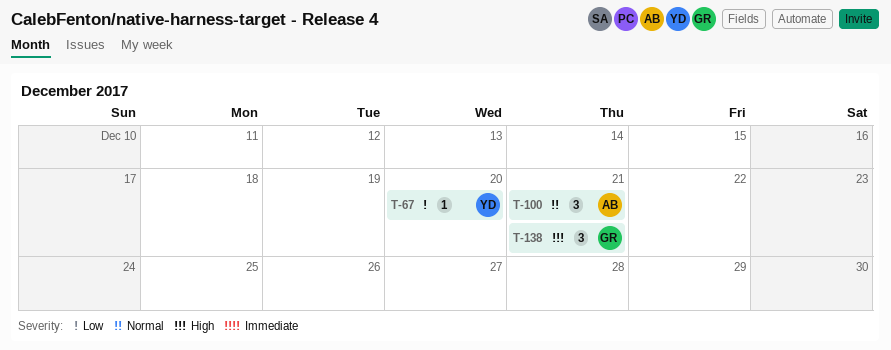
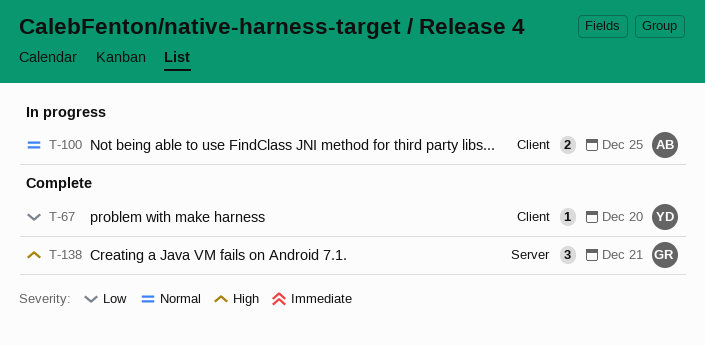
T-100, estimate: 3 -> 2
T-100, due: Dec 21 -> Dec 25

